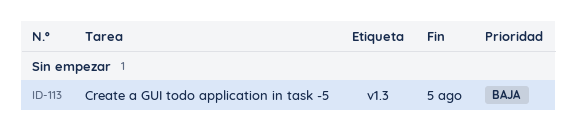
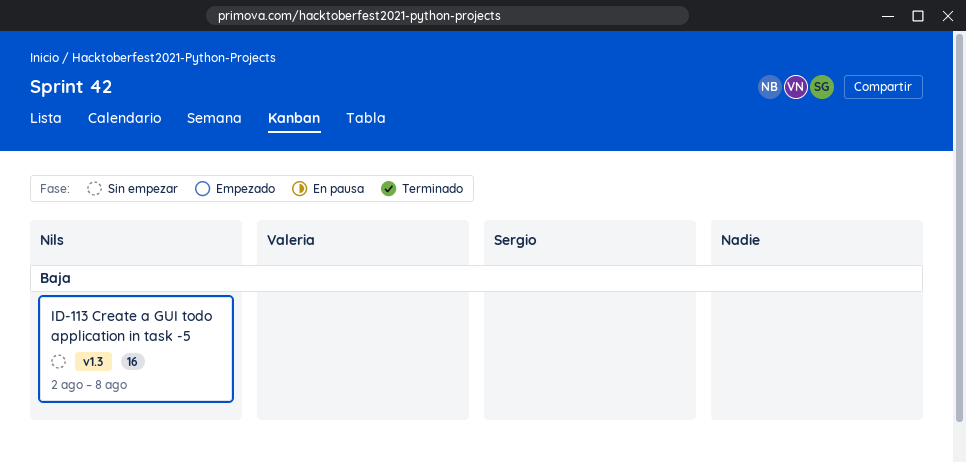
ID-113, due: Aug 5 -> Aug 8

